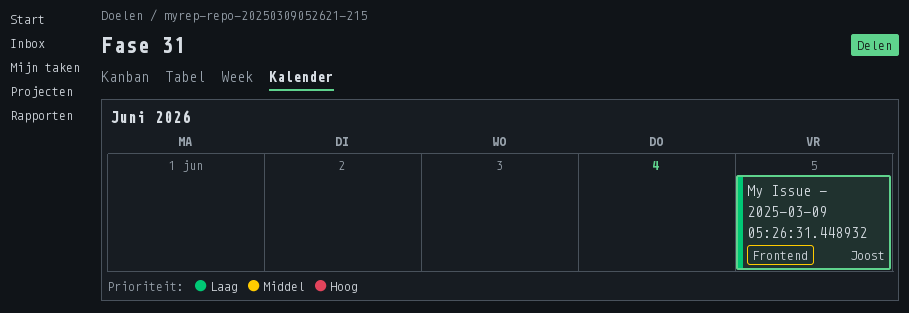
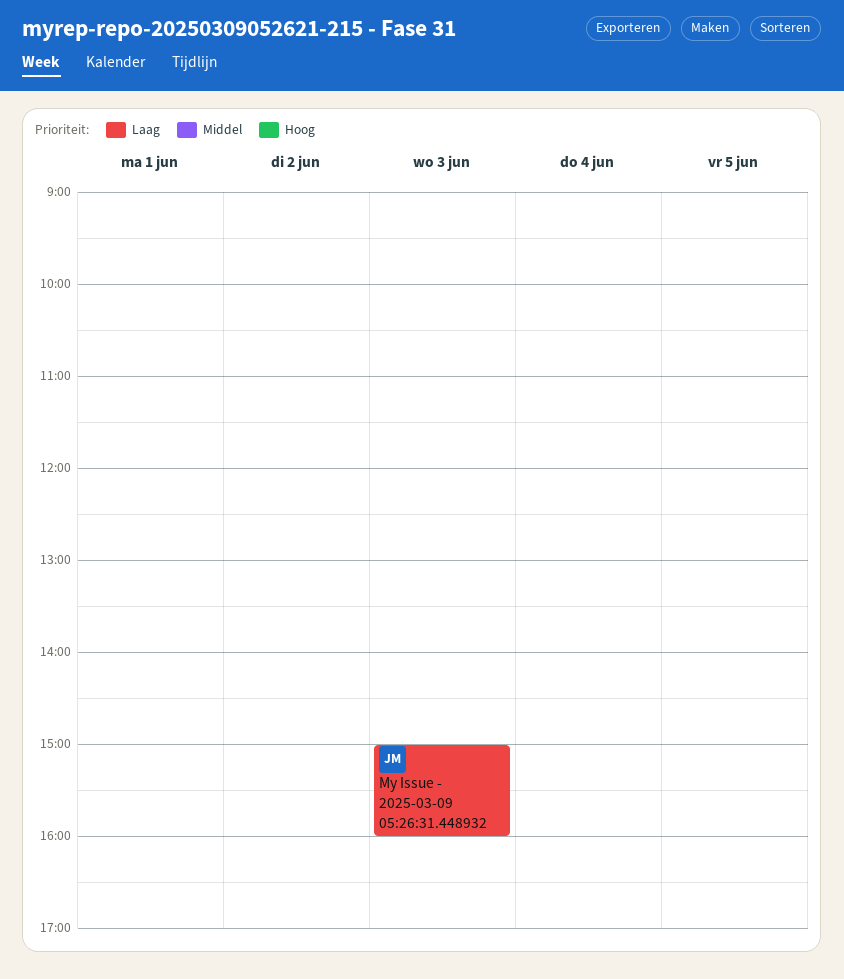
My Issue - 2025-03-09 05:26:31.448932, day: Jun 5 -> Jun 3

